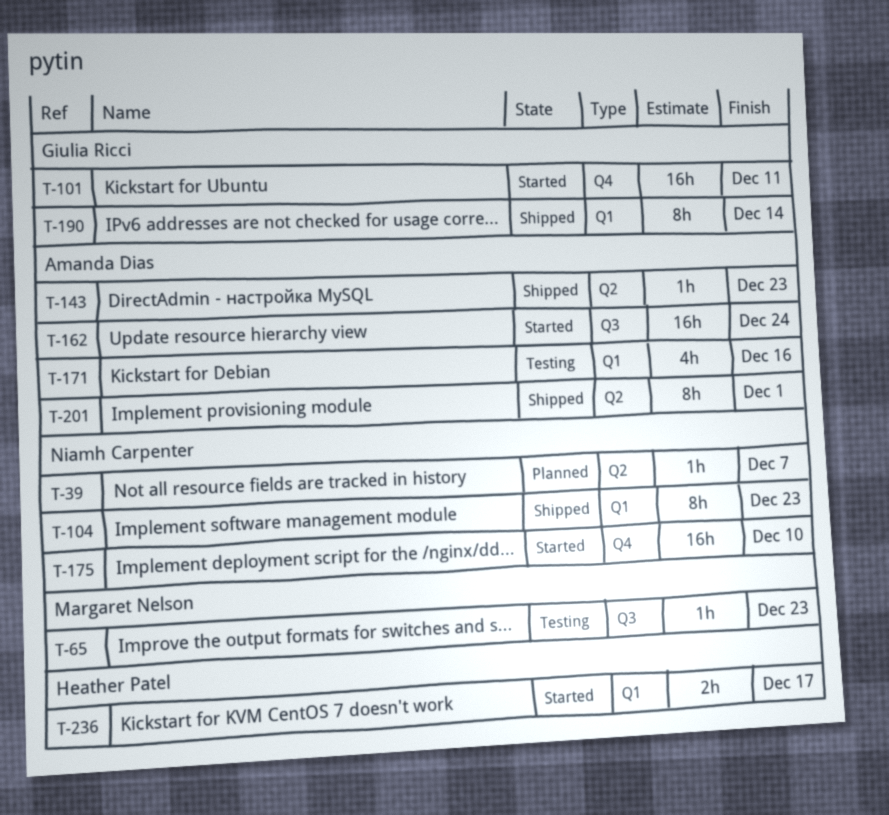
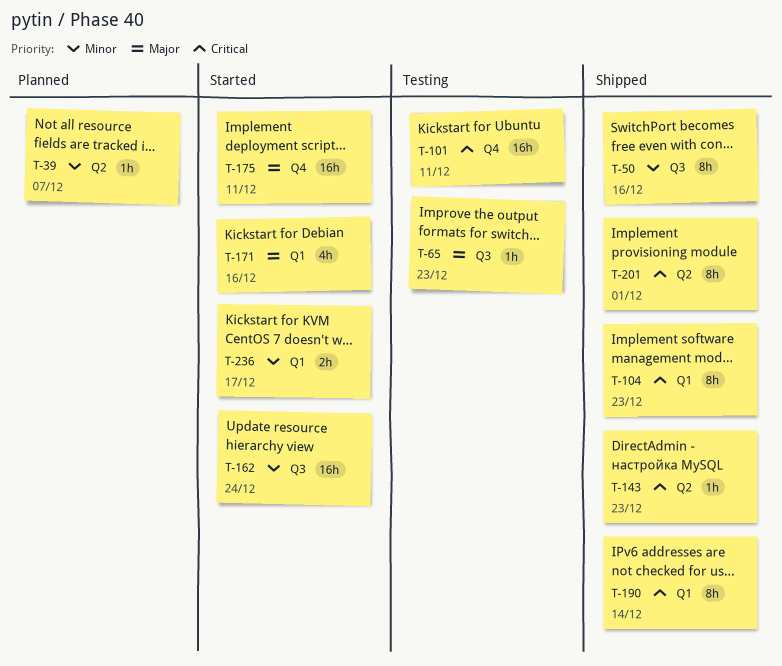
T-50: none -> present
T-101, status: Started -> Testing
T-171, status: Testing -> Started
T-175, due: Dec 10 -> Dec 11

